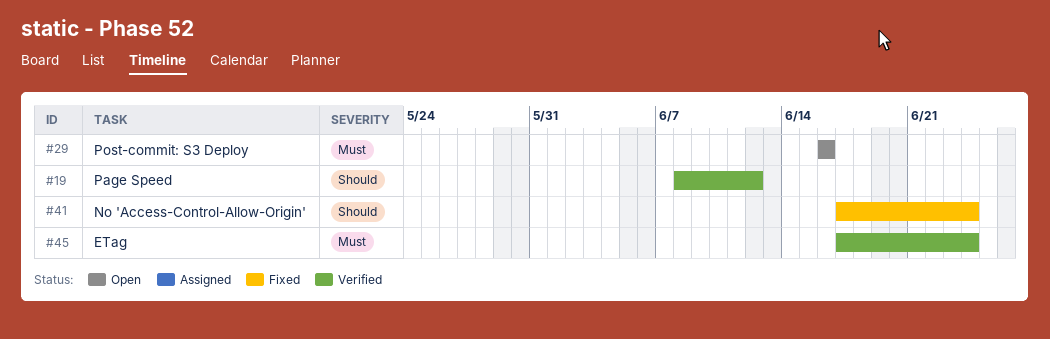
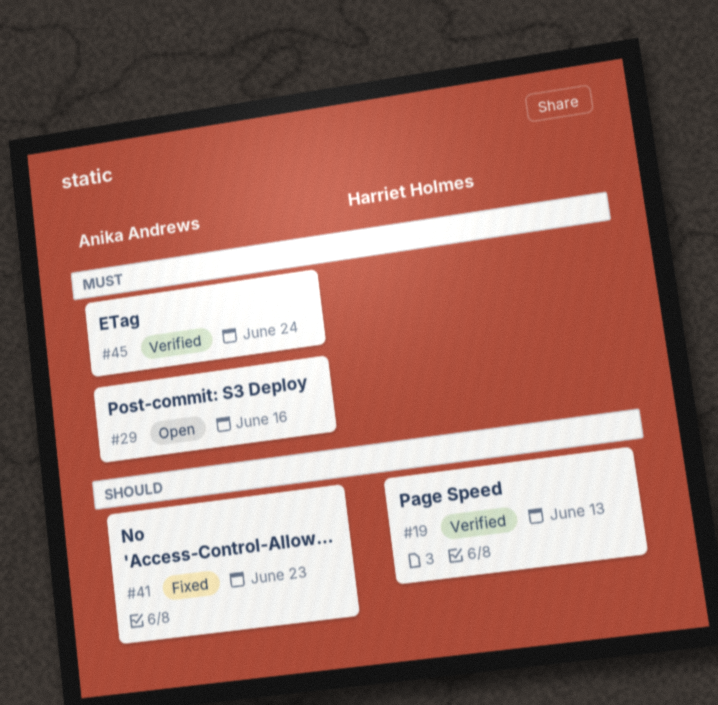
#19, due: Jun 12 -> Jun 13
#41, due: Jun 24 -> Jun 23

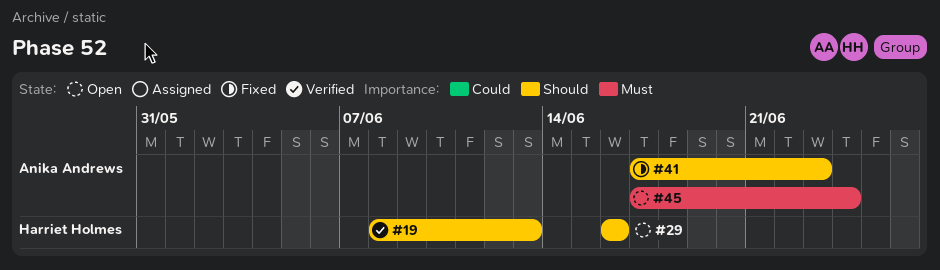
#29, owner: Anika Andrews -> Harriet Holmes
#29, priority: Must -> Should
#45, status: Verified -> Open

